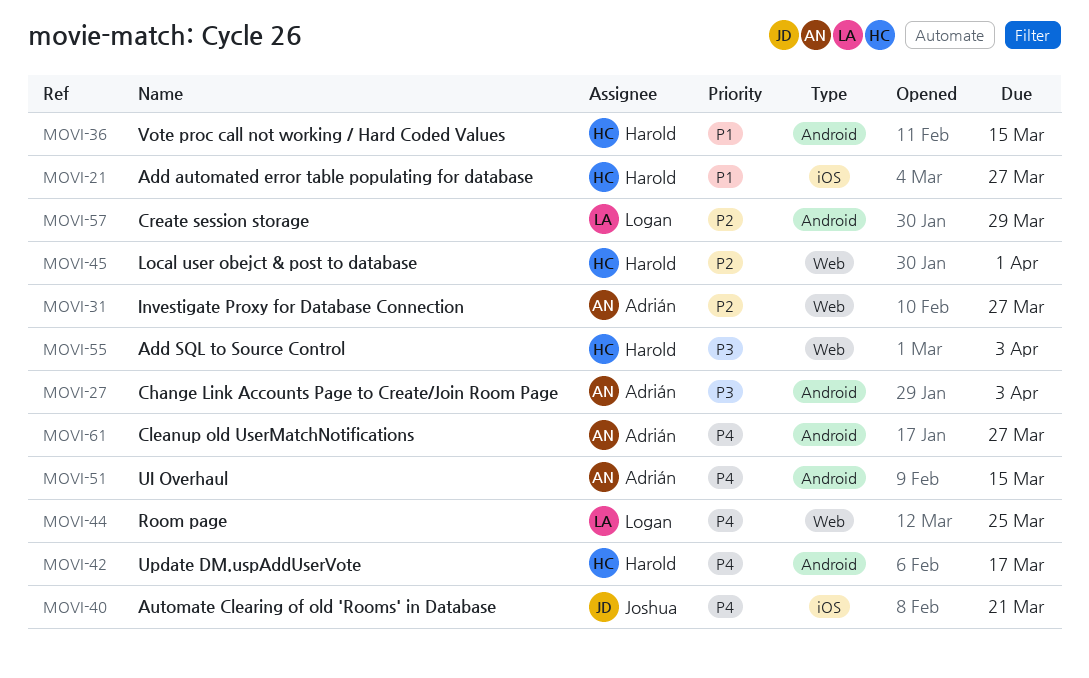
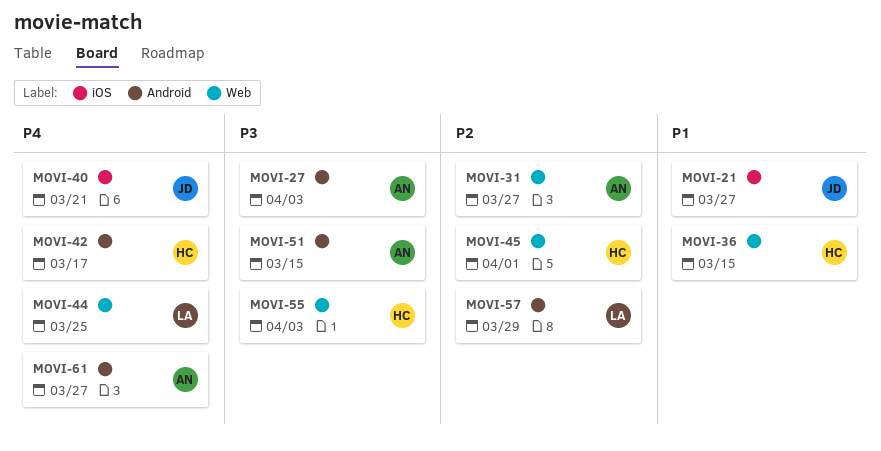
MOVI-21, owner: Harold -> Joshua
MOVI-36, label: Android -> Web
MOVI-51, priority: P4 -> P3

